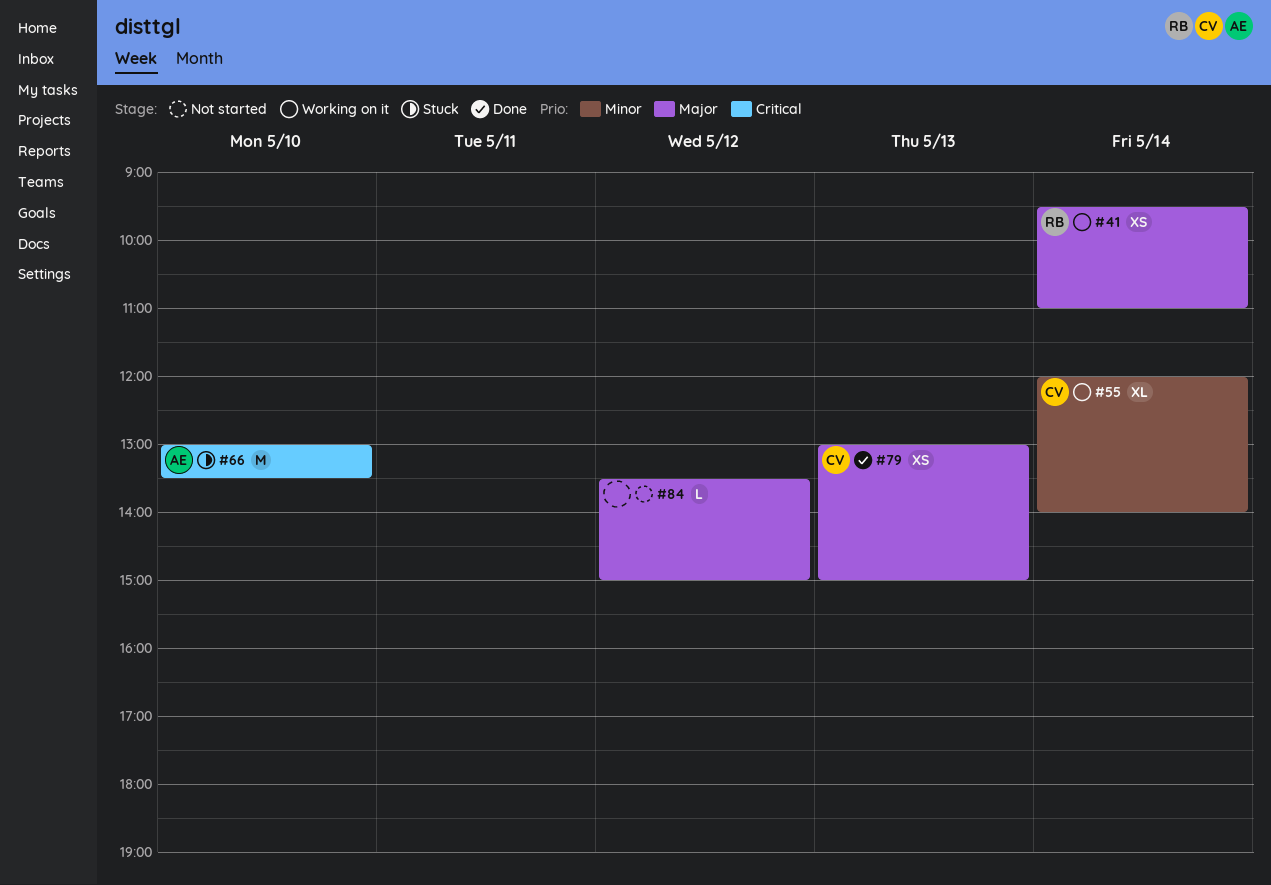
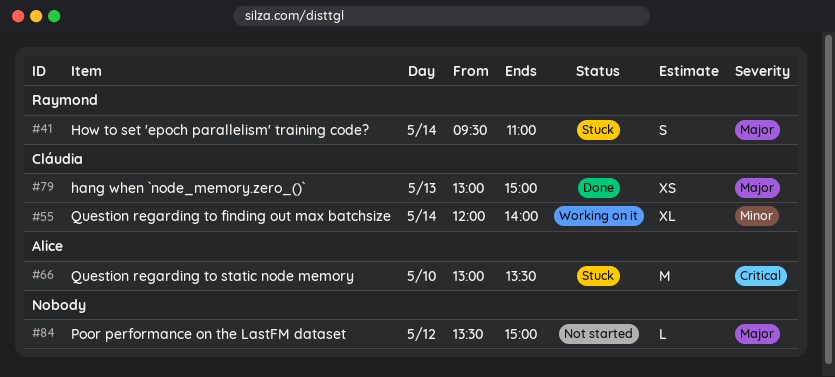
#41, status: Working on it -> Stuck
#41, estimate: XS -> S

